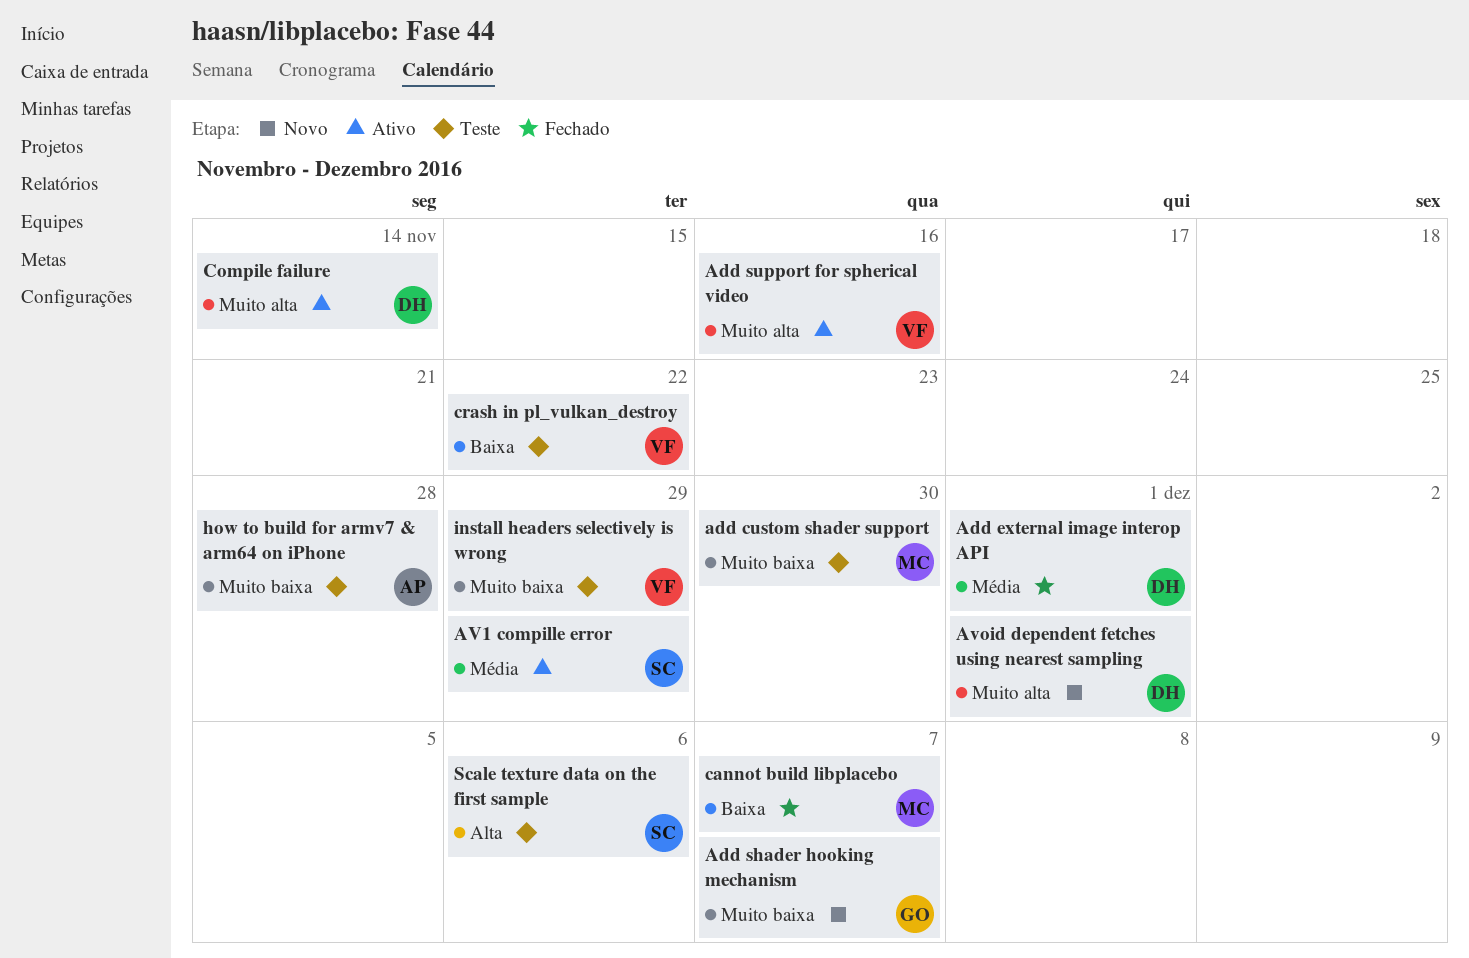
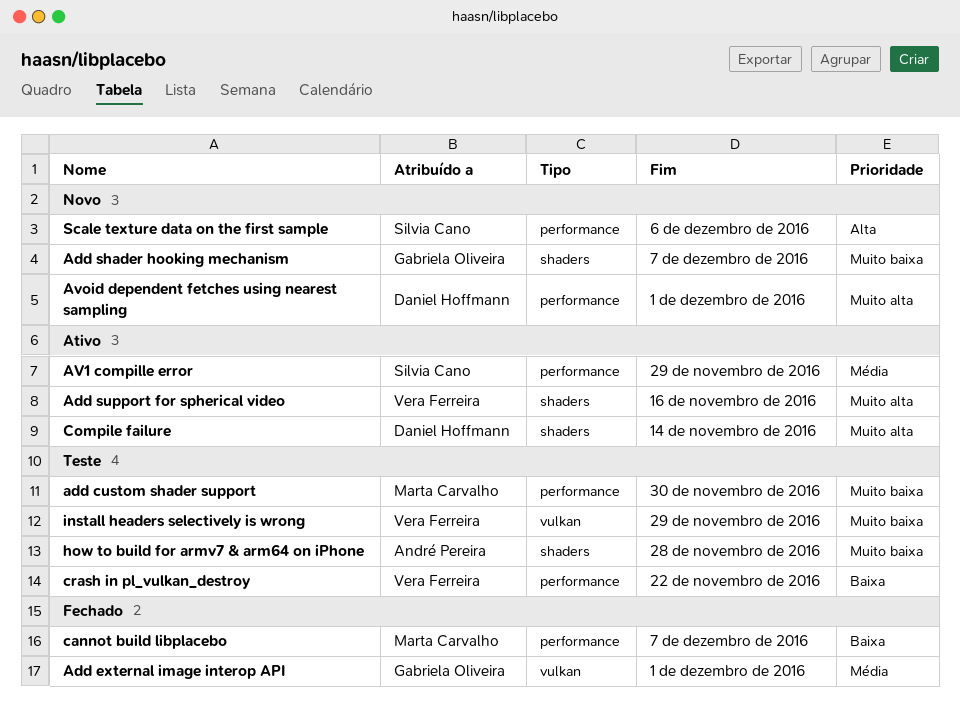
Add external image interop API, owner: Daniel Hoffmann -> Gabriela Oliveira
Scale texture data on the first sample, status: Teste -> Novo

